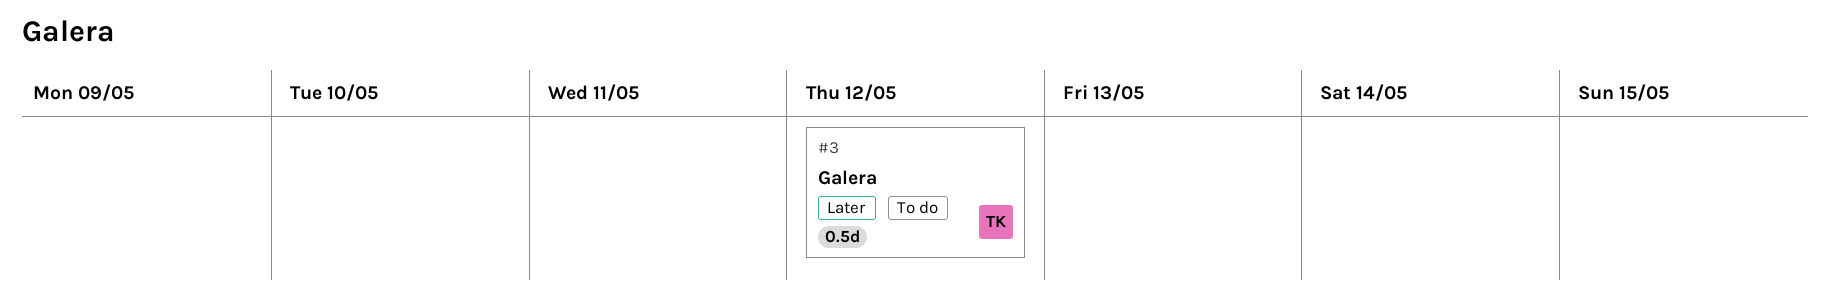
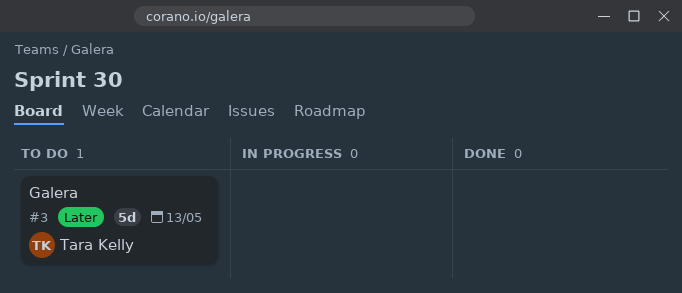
#3, estimate: 0.5d -> 5d
#3, due: May 12 -> May 13

